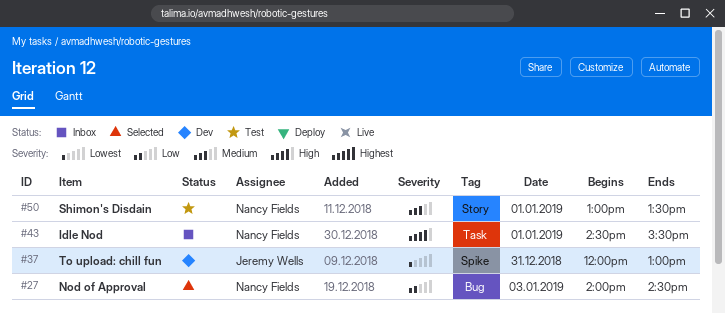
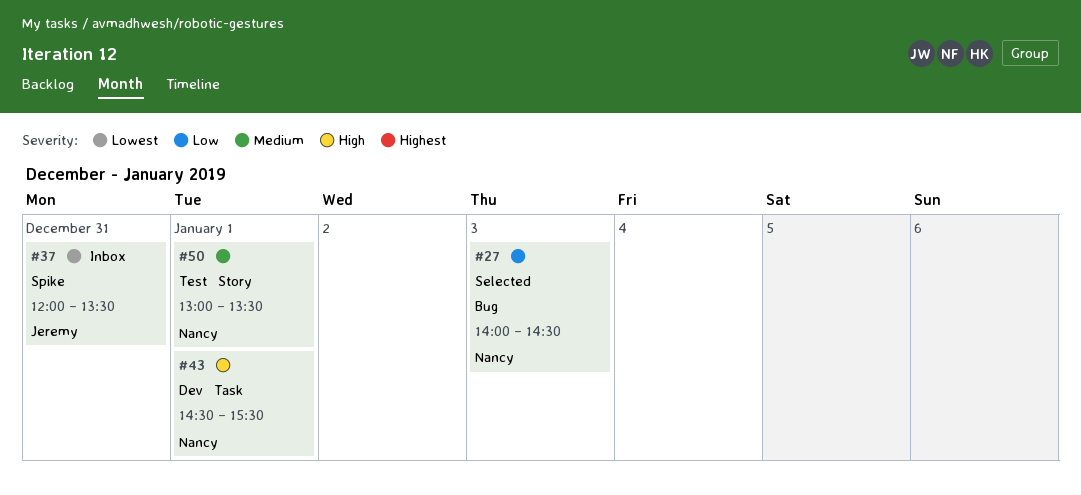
#37, status: Dev -> Inbox
#37, ends: 13:00 -> 13:30
#43, status: Inbox -> Dev

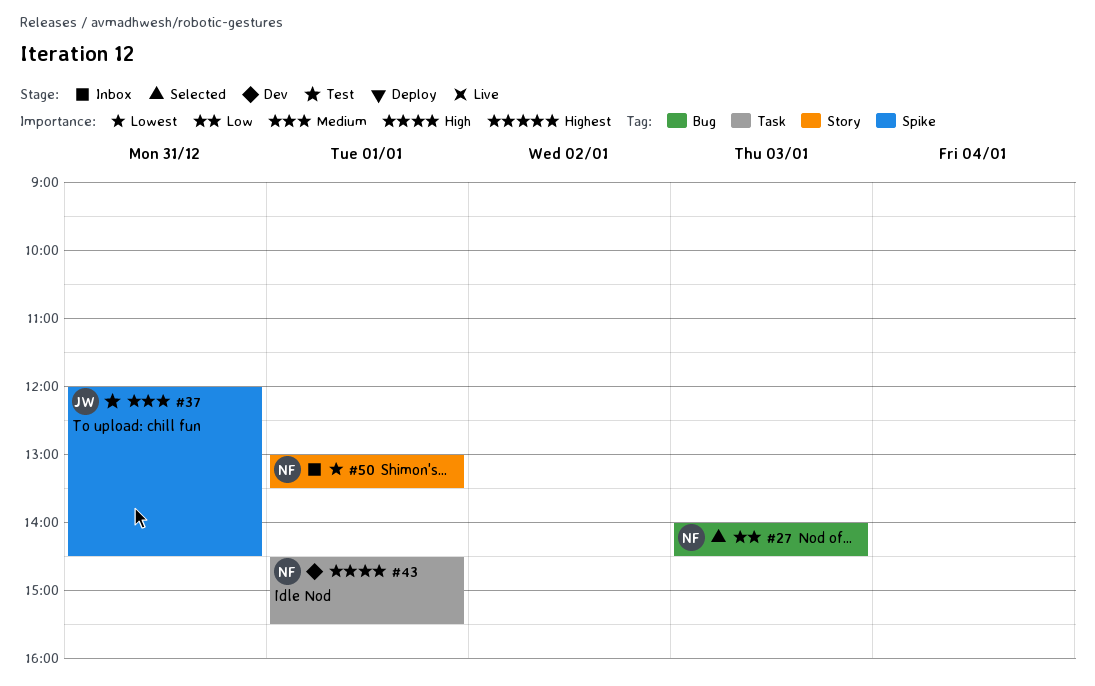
#37, status: Inbox -> Test
#37, priority: Lowest -> Medium
#37, ends: 13:30 -> 14:30
#50, status: Test -> Inbox
#50, priority: Medium -> Lowest

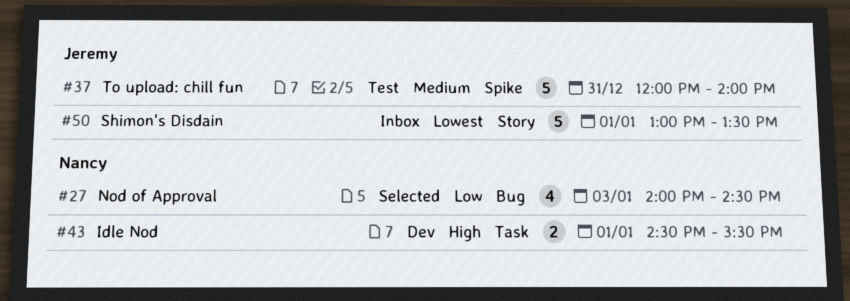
#37, ends: 14:30 -> 14:00
#50, owner: Nancy -> Jeremy

